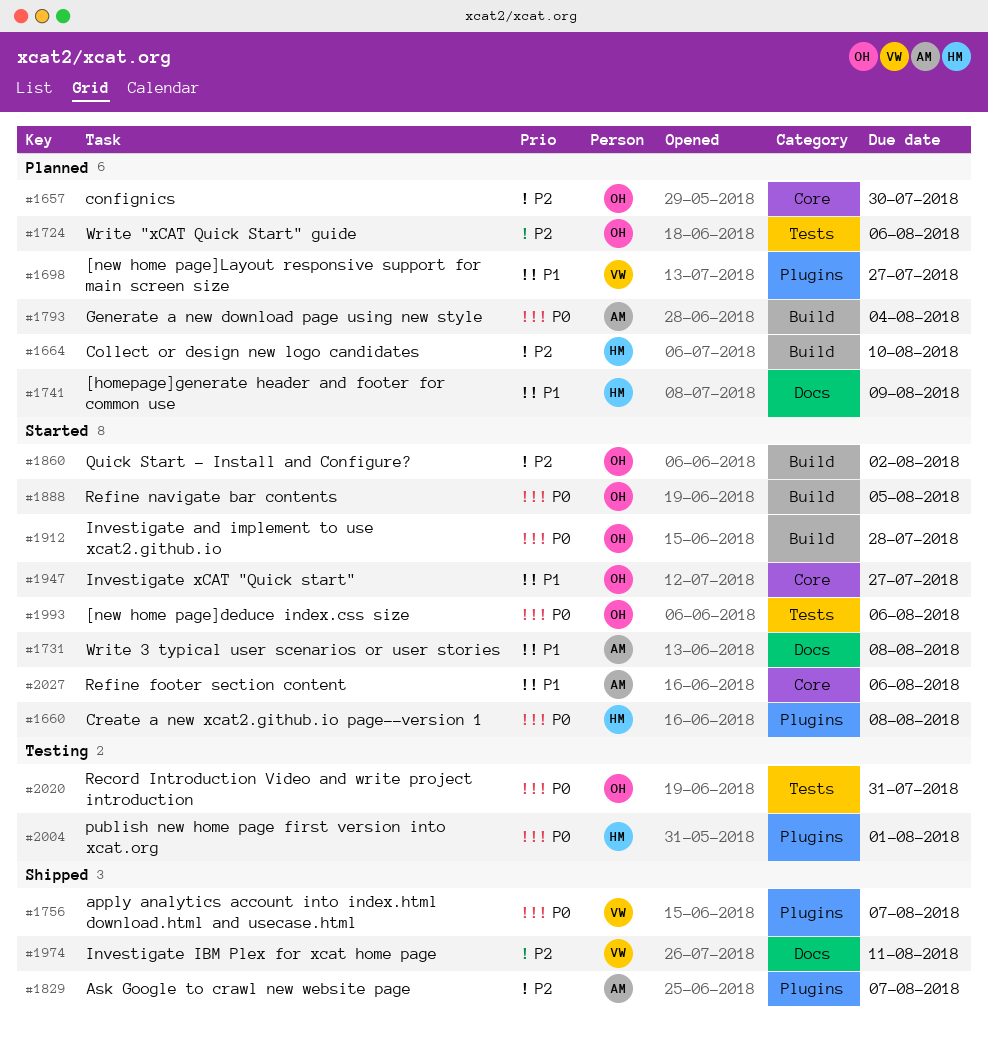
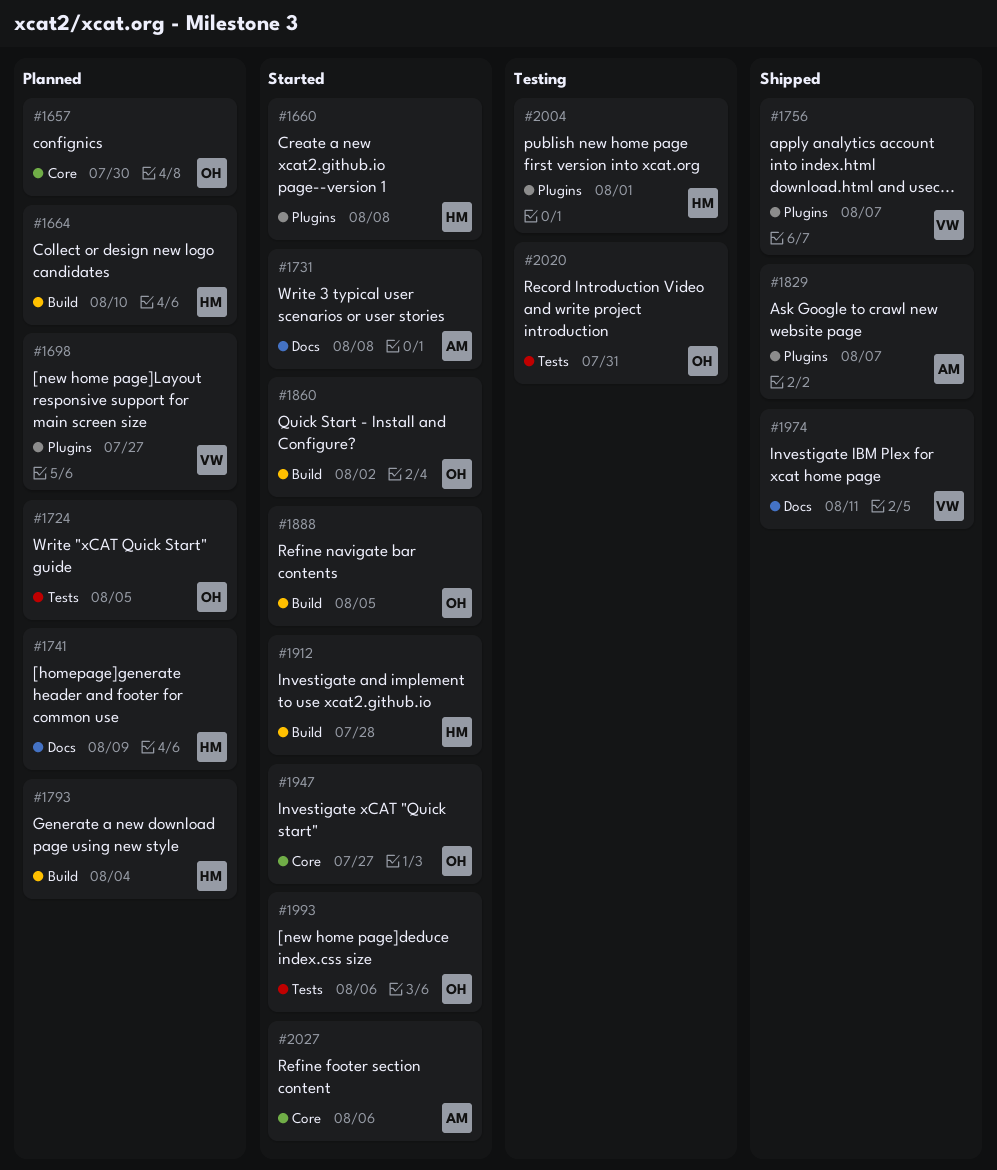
#1724, due: Aug 6 -> Aug 5
#1793, owner: AM -> HM
#1912, owner: OH -> HM

